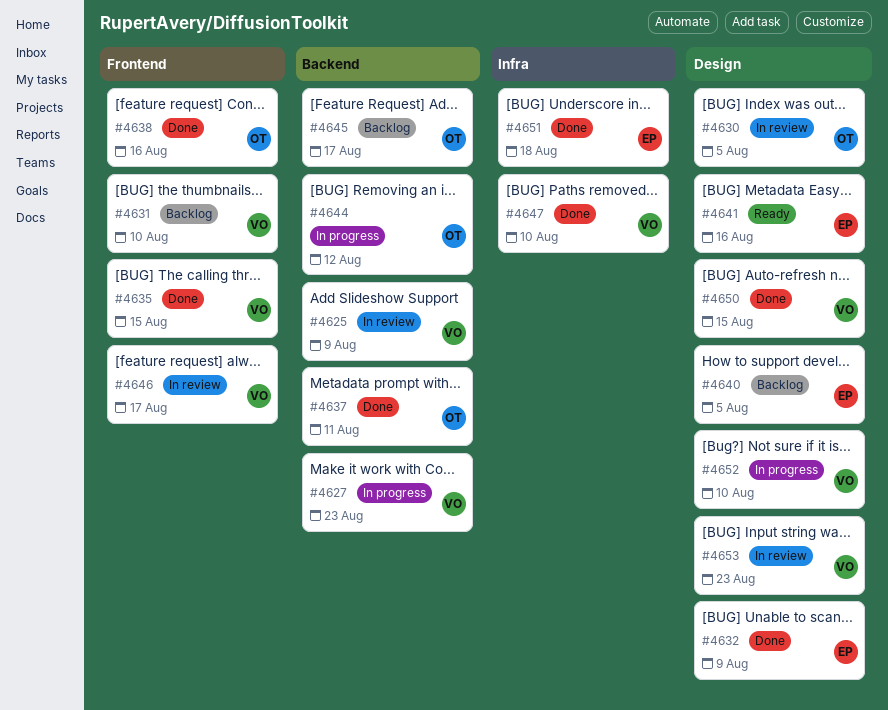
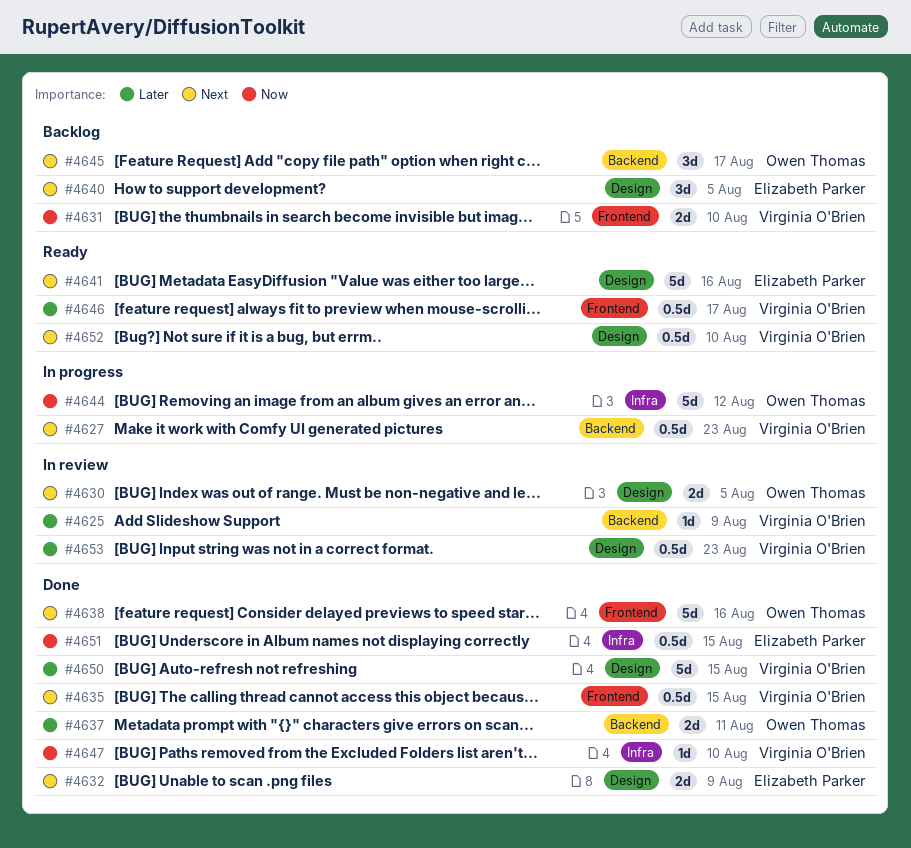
#4644, label: Backend -> Infra
#4646, status: In review -> Ready
#4651, due: Aug 18 -> Aug 15
#4652, status: In progress -> Ready

